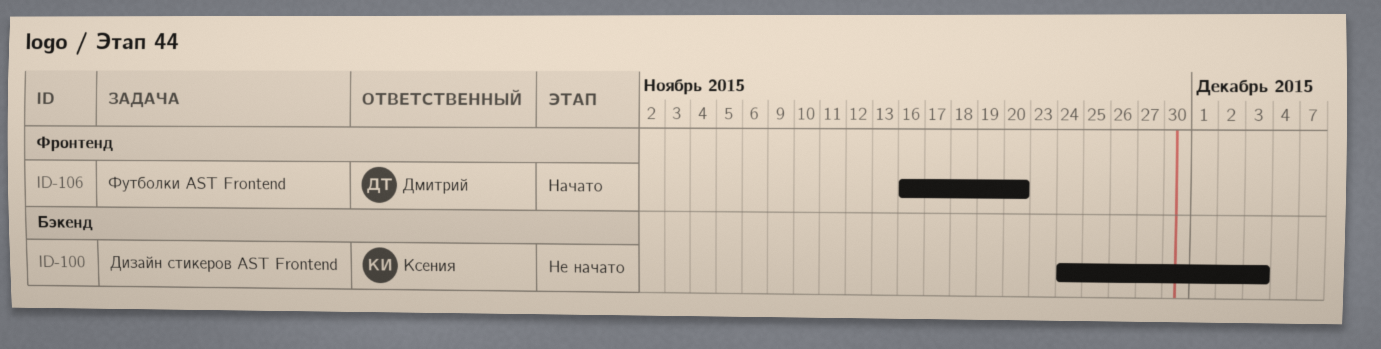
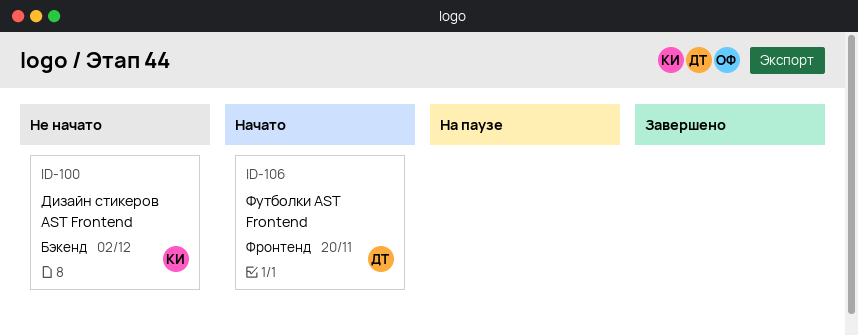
ID-100, due: Dec 3 -> Dec 2

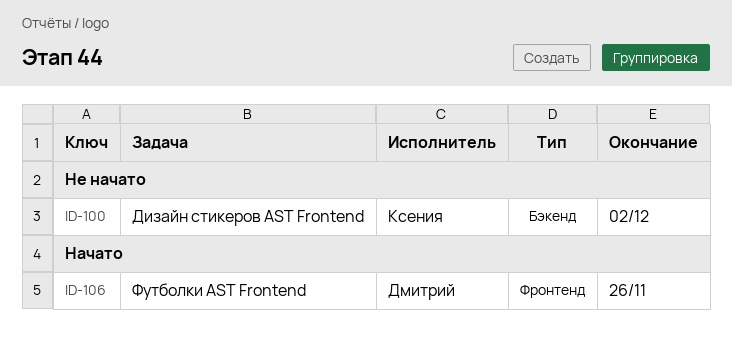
ID-106, due: Nov 20 -> Nov 26

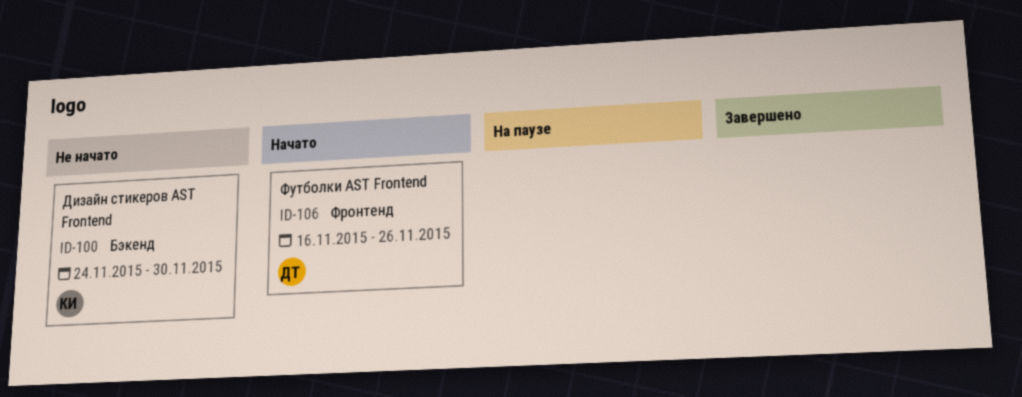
ID-100, due: Dec 2 -> Nov 30

